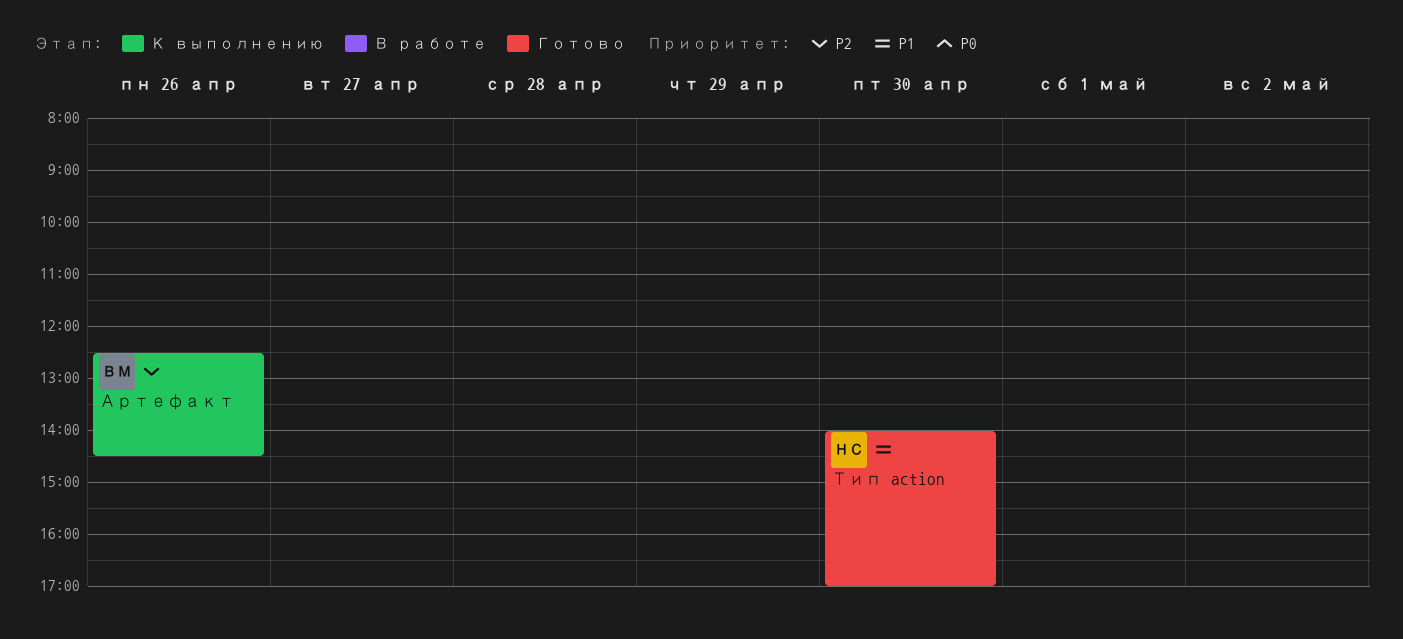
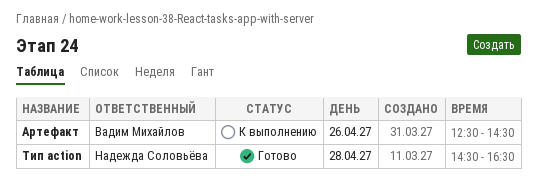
Тип action, day: Apr 30 -> Apr 28
Тип action, begins: 14:00 -> 14:30
Тип action, ends: 17:00 -> 16:30

